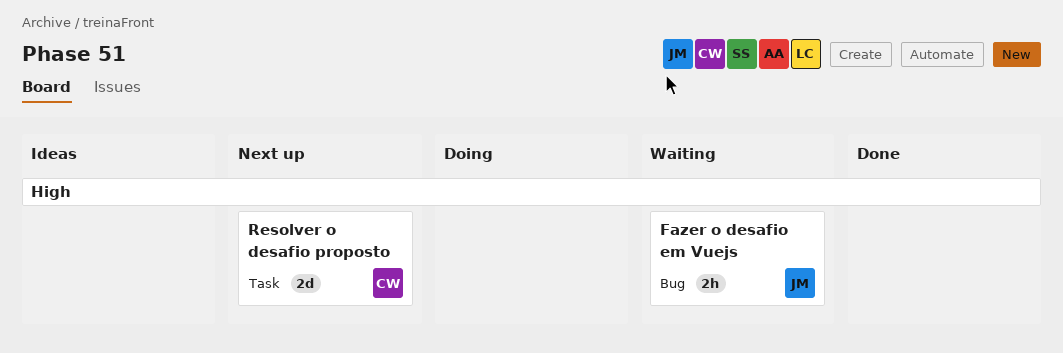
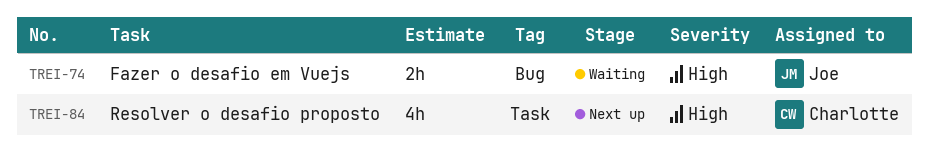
Resolver o desafio proposto, estimate: 2d -> 4h

